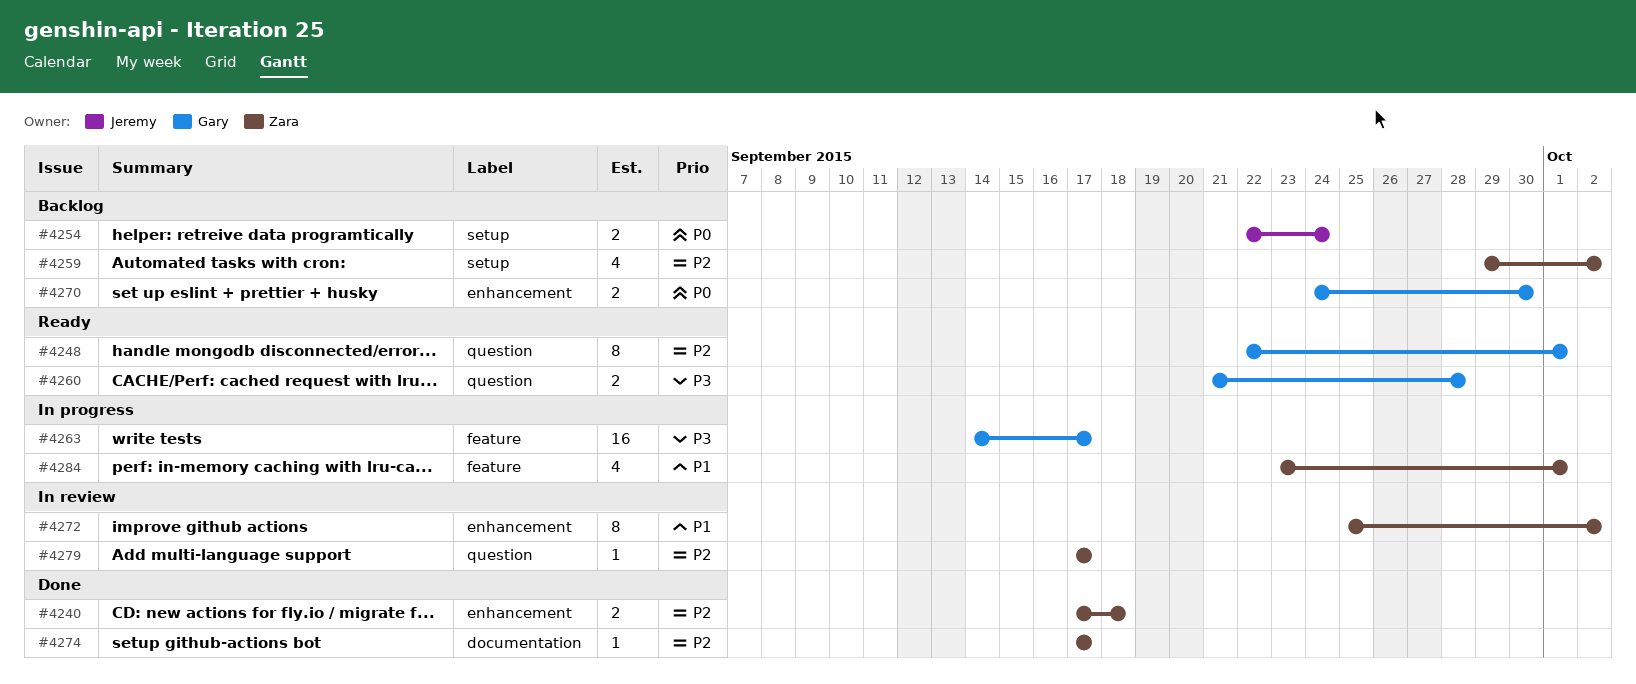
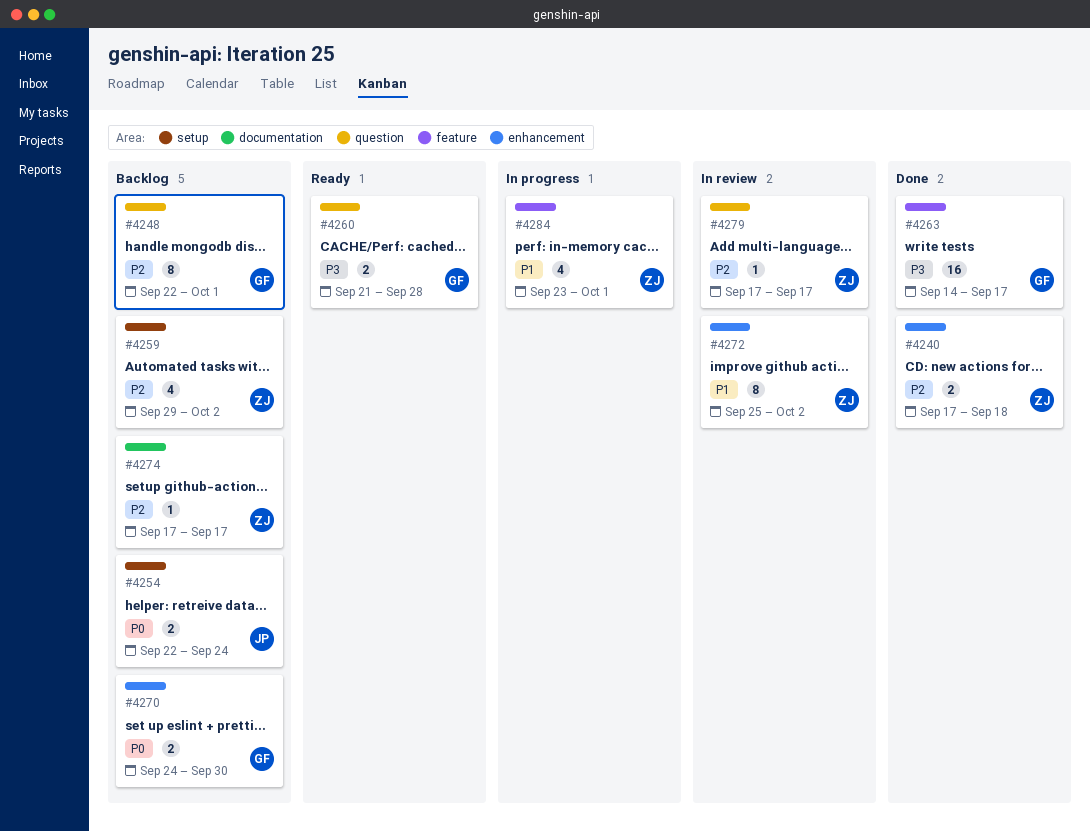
#4248, status: Ready -> Backlog
#4263, status: In progress -> Done
#4274, status: Done -> Backlog

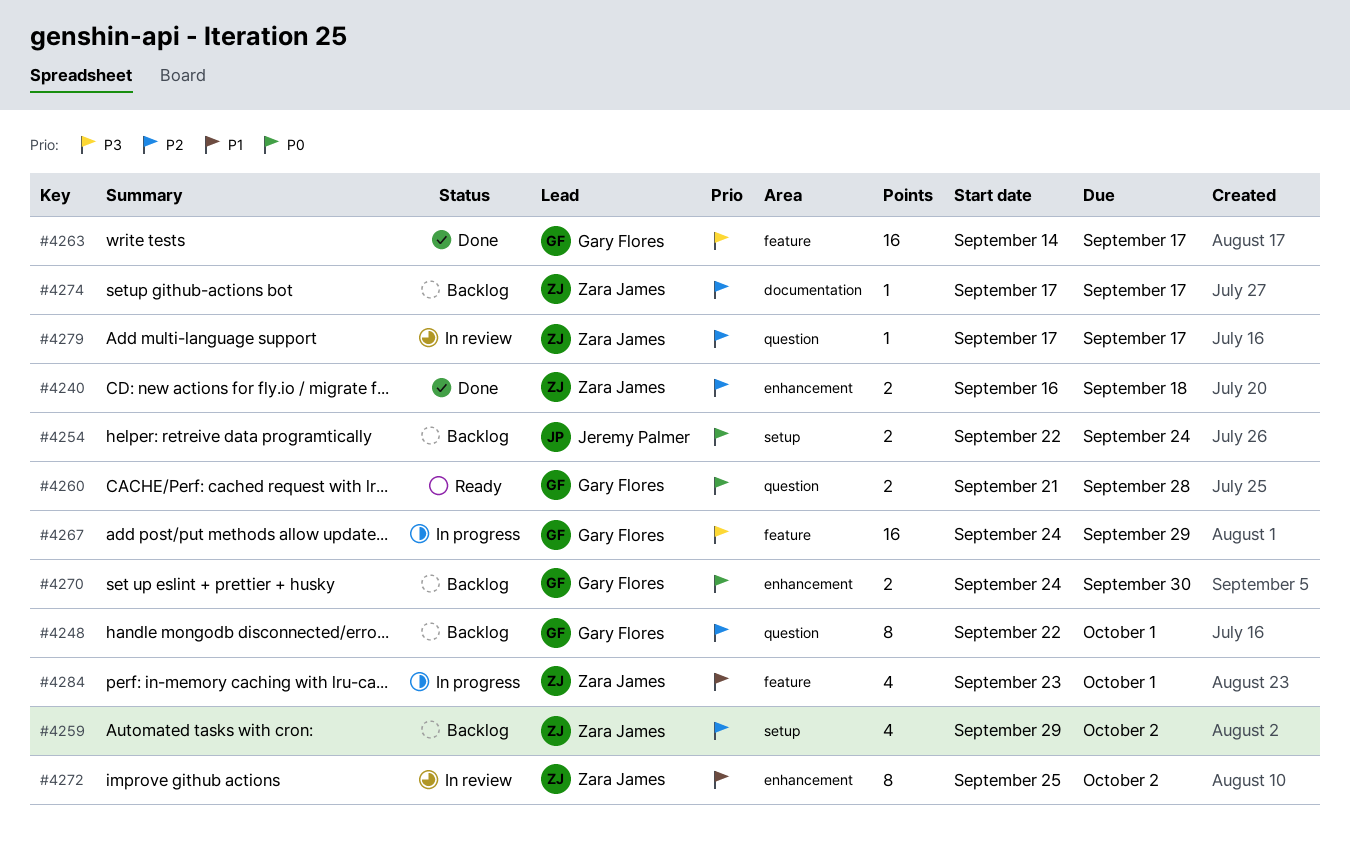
#4240, start: Sep 17 -> Sep 16
#4260, priority: P3 -> P0
#4267: none -> present

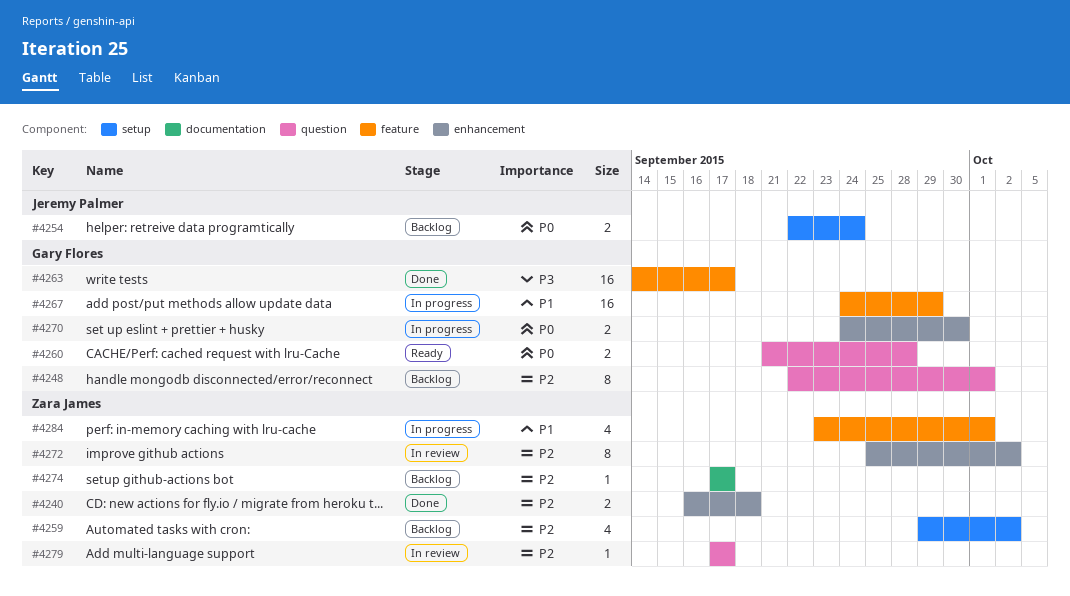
#4267, priority: P3 -> P1
#4270, status: Backlog -> In progress
#4272, priority: P1 -> P2

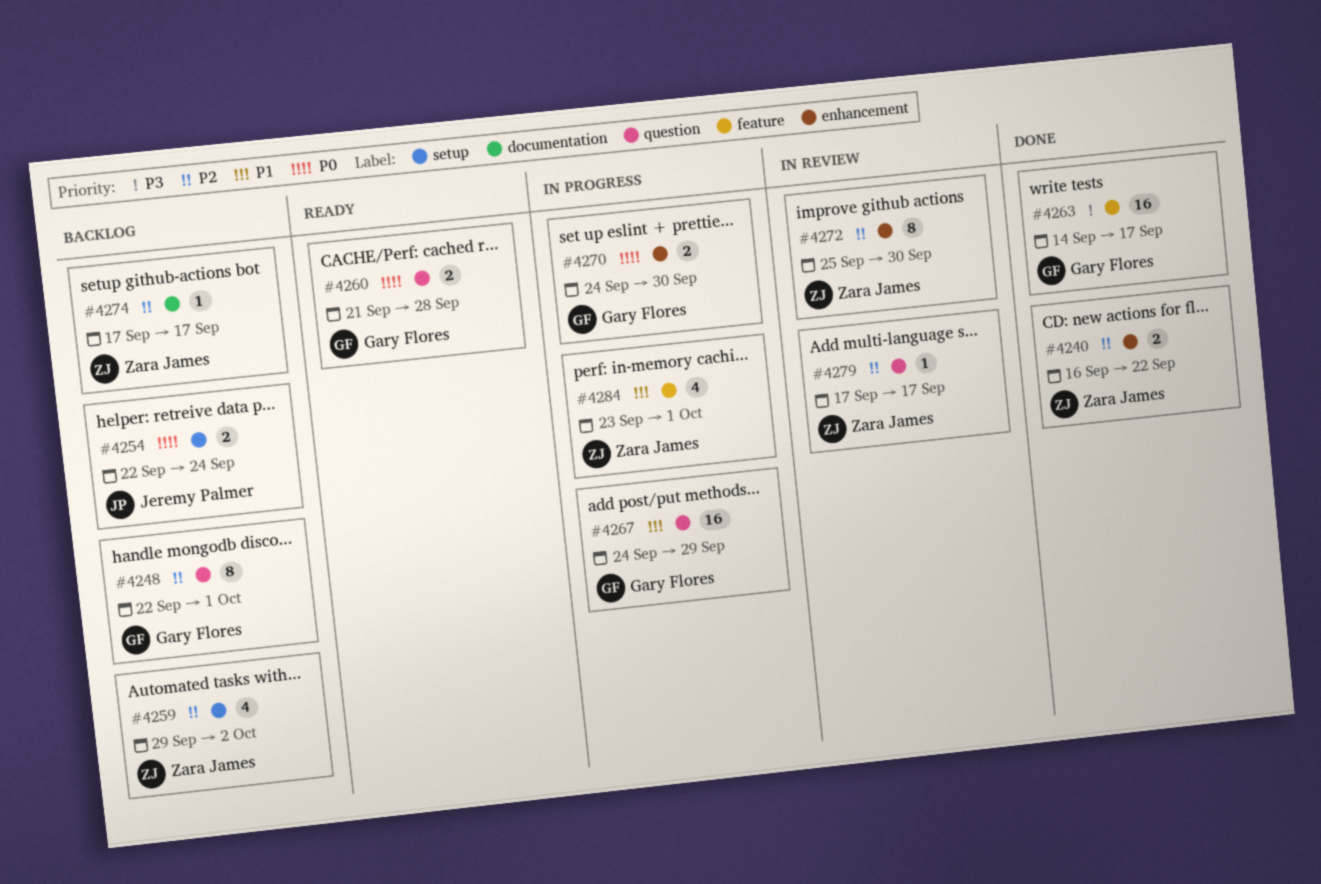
#4240, due: Sep 18 -> Sep 22
#4267, label: feature -> question
#4272, due: Oct 2 -> Sep 30

